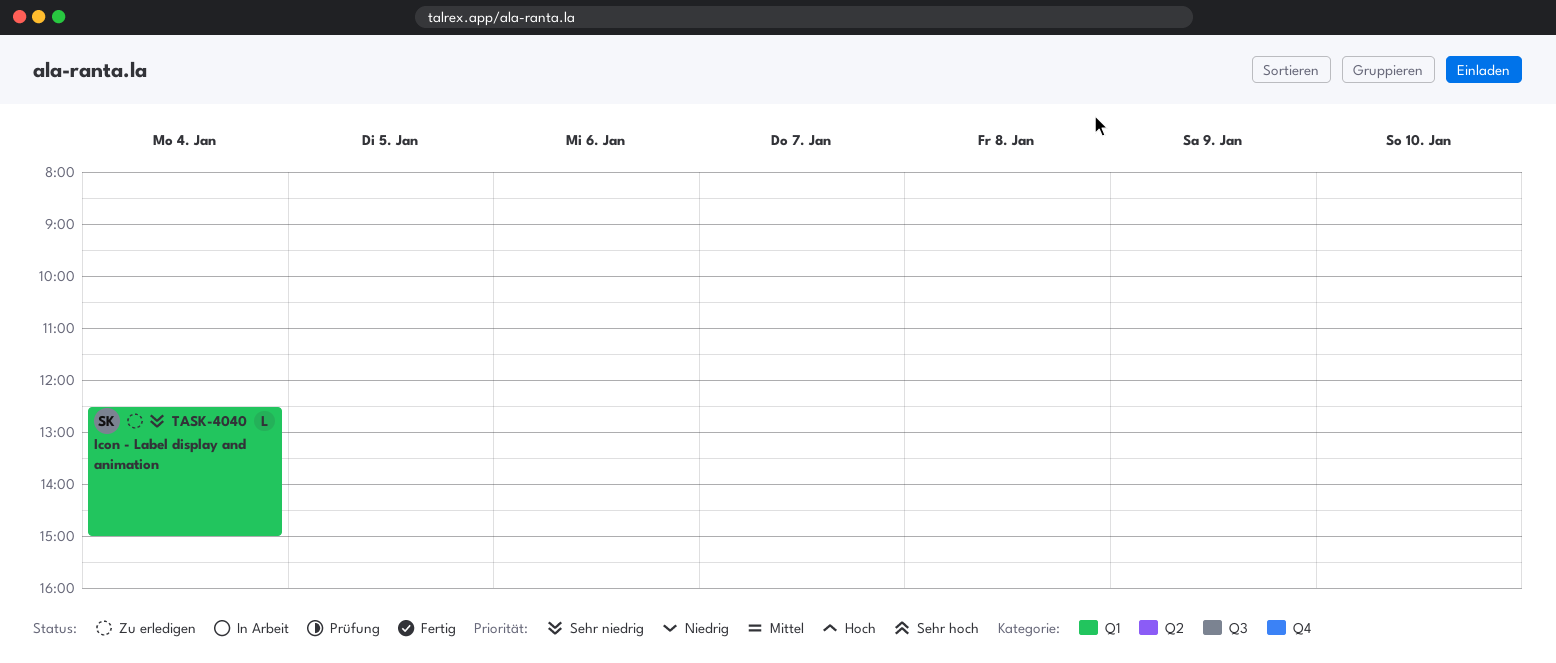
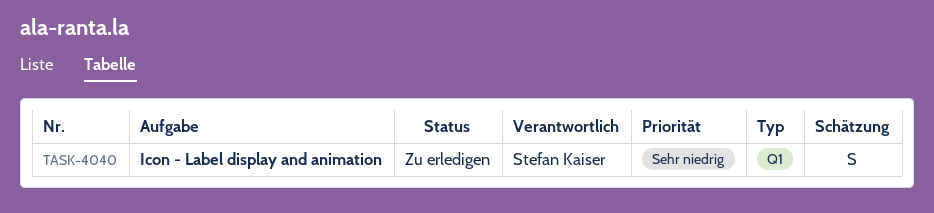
TASK-4040, estimate: L -> S

